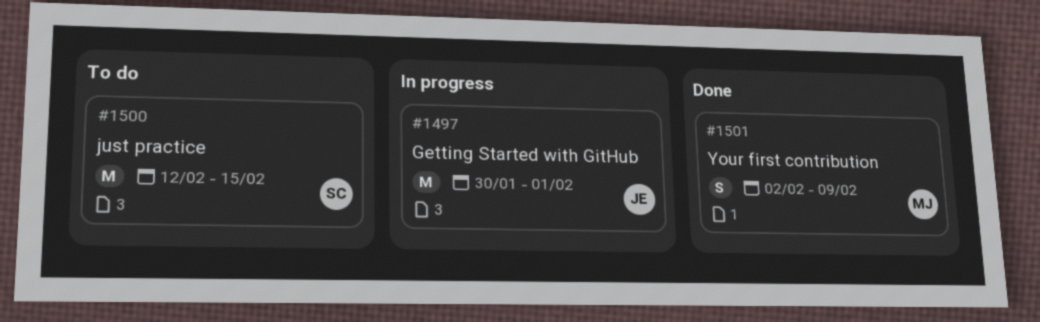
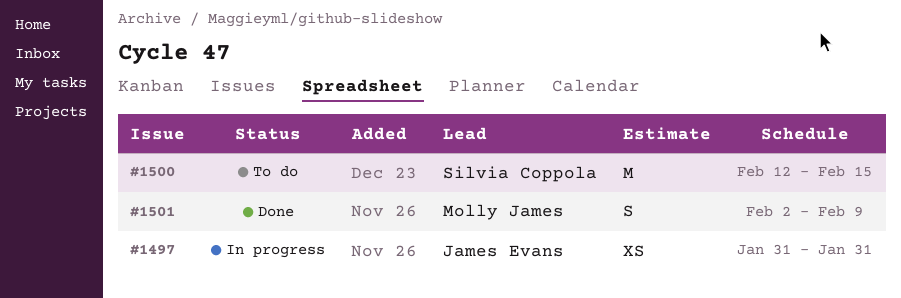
#1497, estimate: M -> XS
#1497, start: Jan 30 -> Jan 31
#1497, due: Feb 1 -> Jan 31

